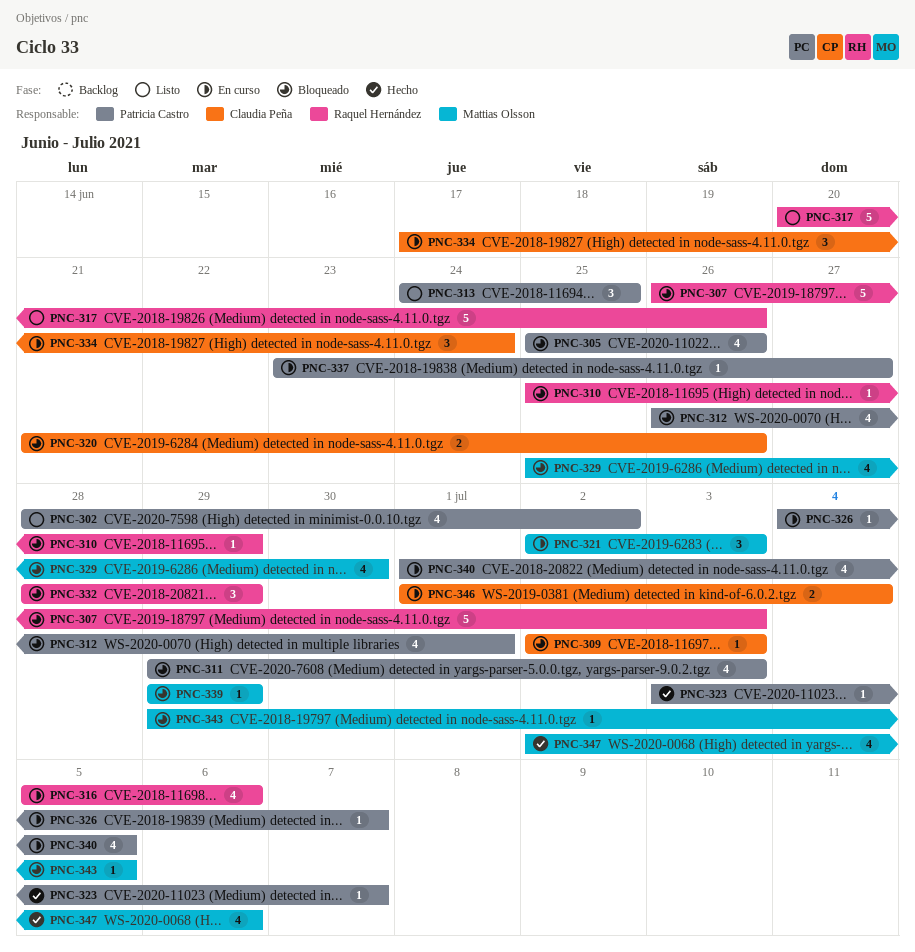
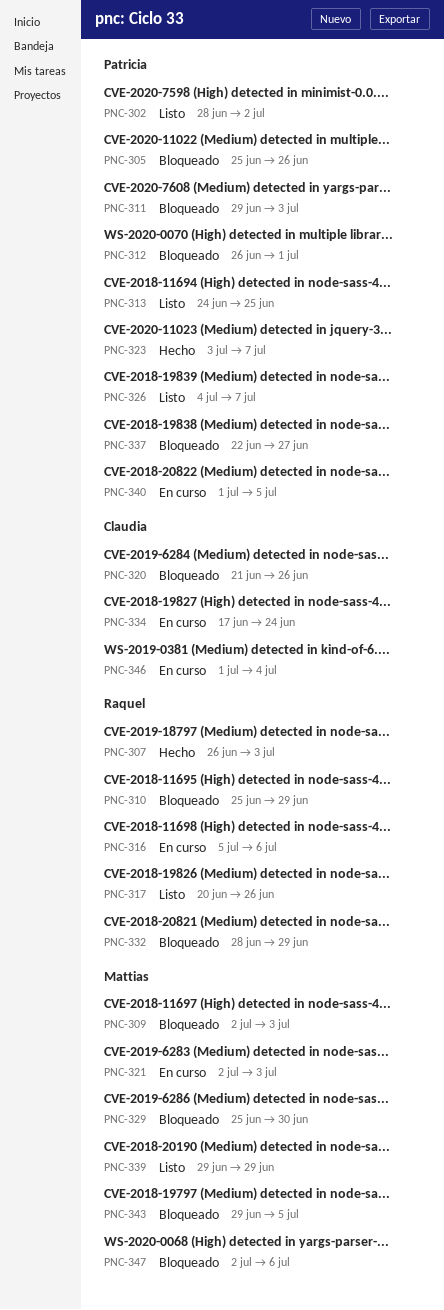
PNC-307, status: Bloqueado -> Hecho
PNC-309, owner: Claudia Peña -> Mattias Olsson
PNC-326, status: En curso -> Listo
PNC-337, status: En curso -> Bloqueado
PNC-337, start: Jun 23 -> Jun 22
PNC-339, status: Bloqueado -> Listo
PNC-347, status: Hecho -> Bloqueado

